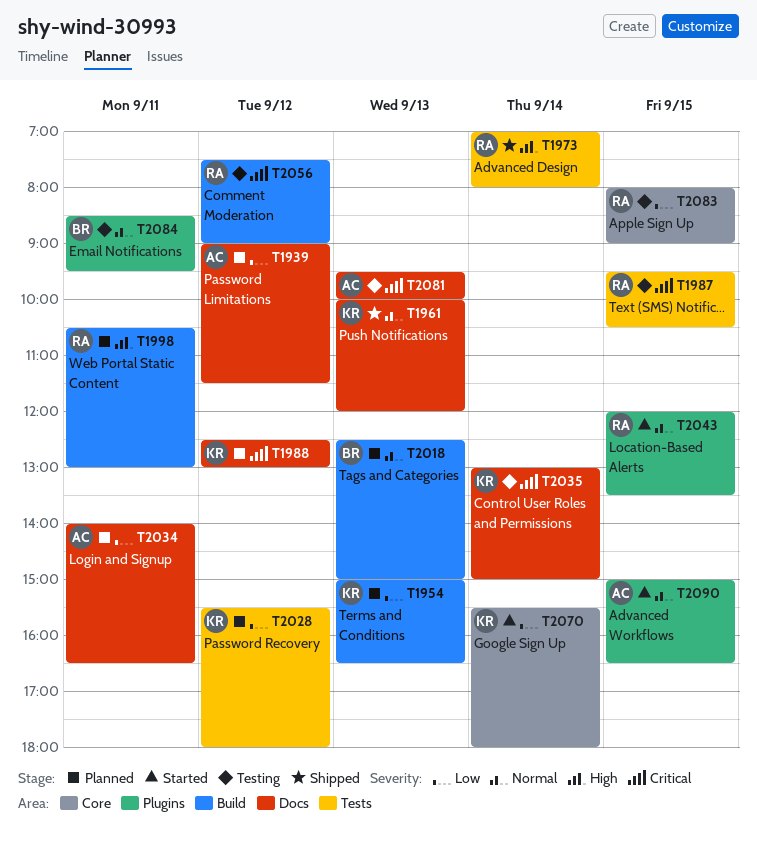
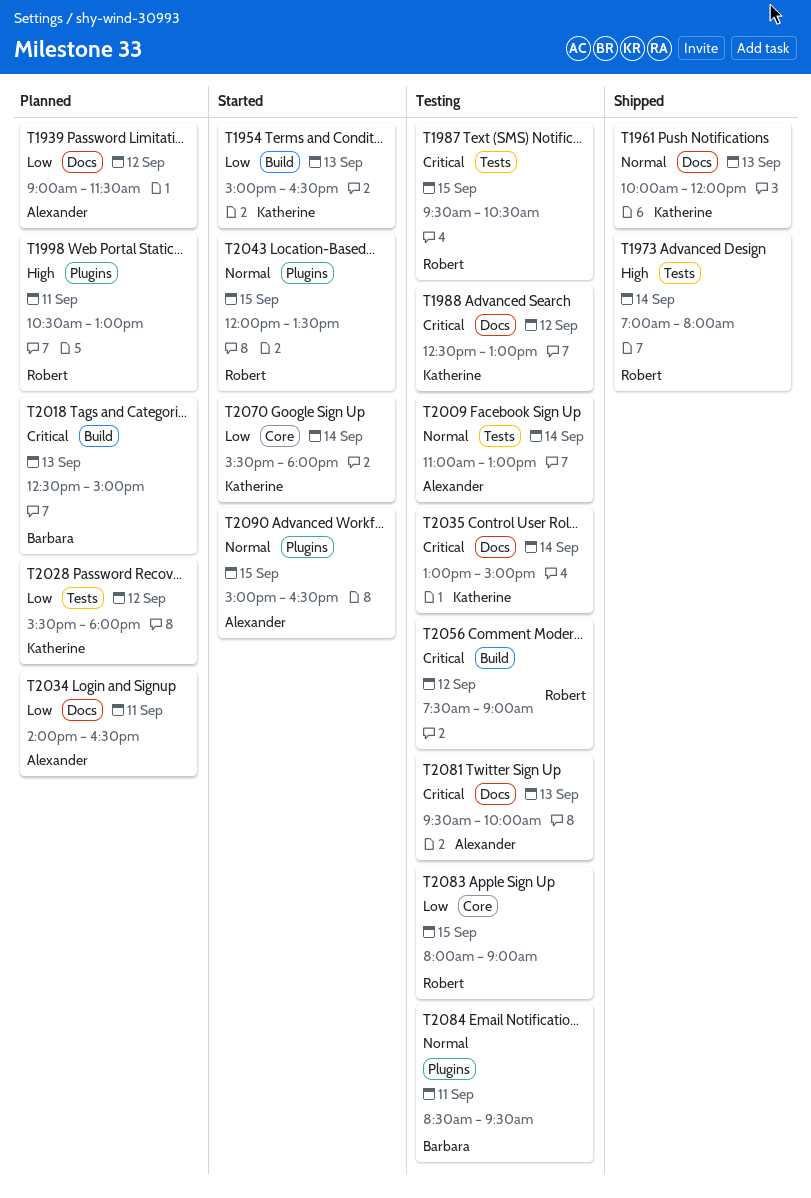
T1954, status: Planned -> Started
T1988, status: Planned -> Testing
T1998, label: Build -> Plugins
T2009: none -> present
T2018, priority: Normal -> Critical

